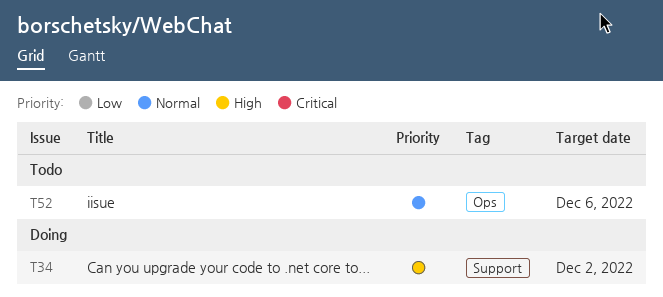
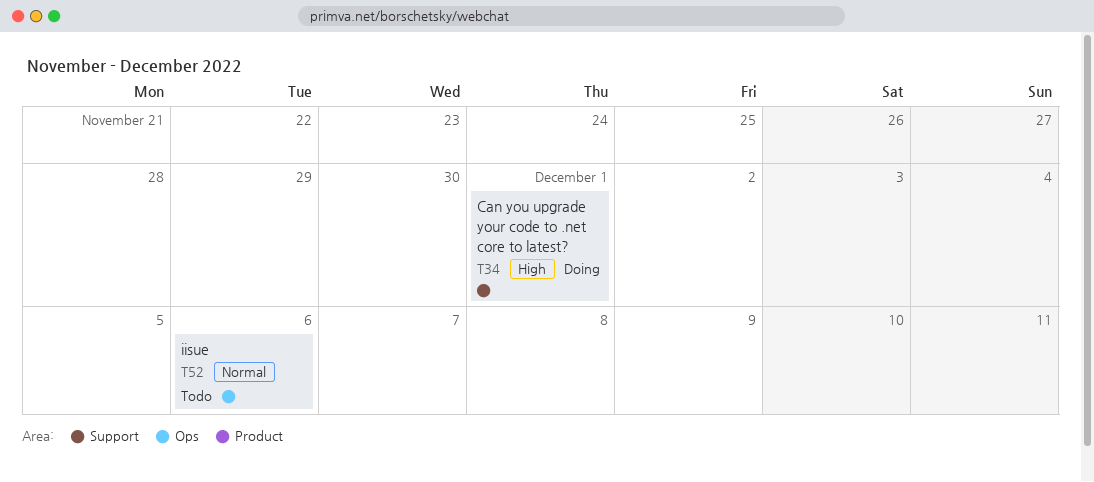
T34, due: Dec 2 -> Dec 1

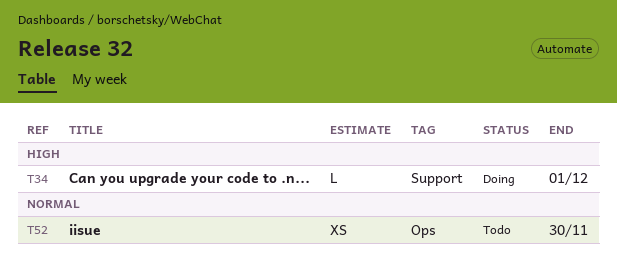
T52, due: Dec 6 -> Nov 30

